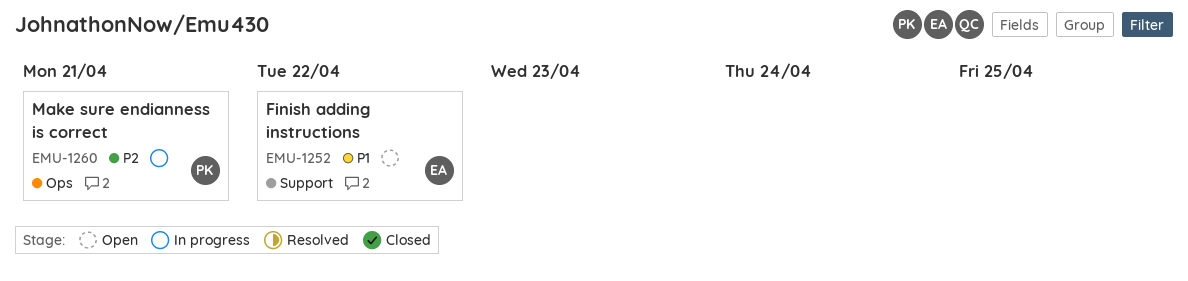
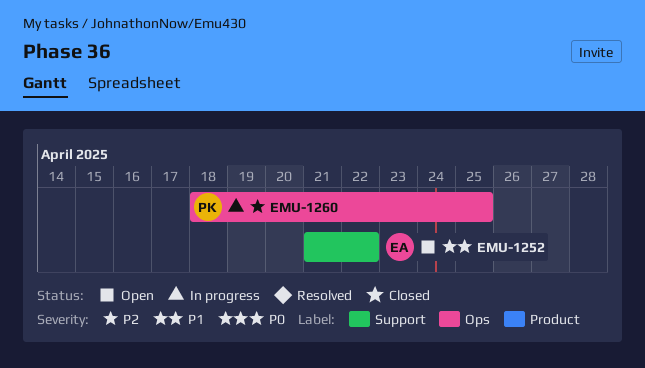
EMU-1260, due: Apr 21 -> Apr 25

